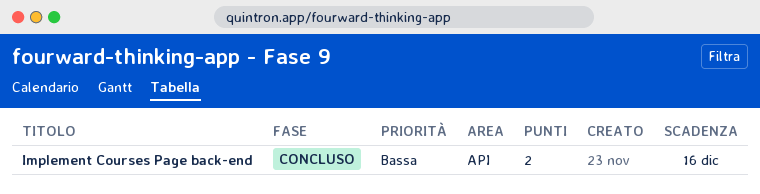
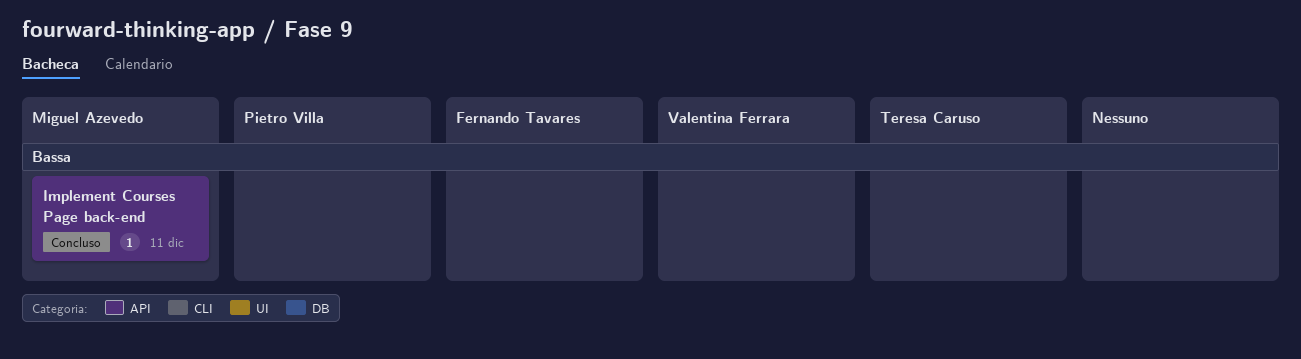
Implement Courses Page back-end, estimate: 2 -> 1
Implement Courses Page back-end, due: Dec 16 -> Dec 11

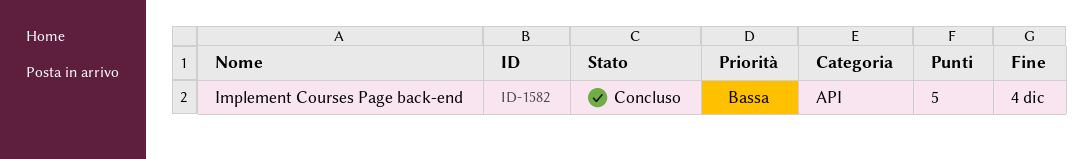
Implement Courses Page back-end, estimate: 1 -> 5
Implement Courses Page back-end, due: Dec 11 -> Dec 4

